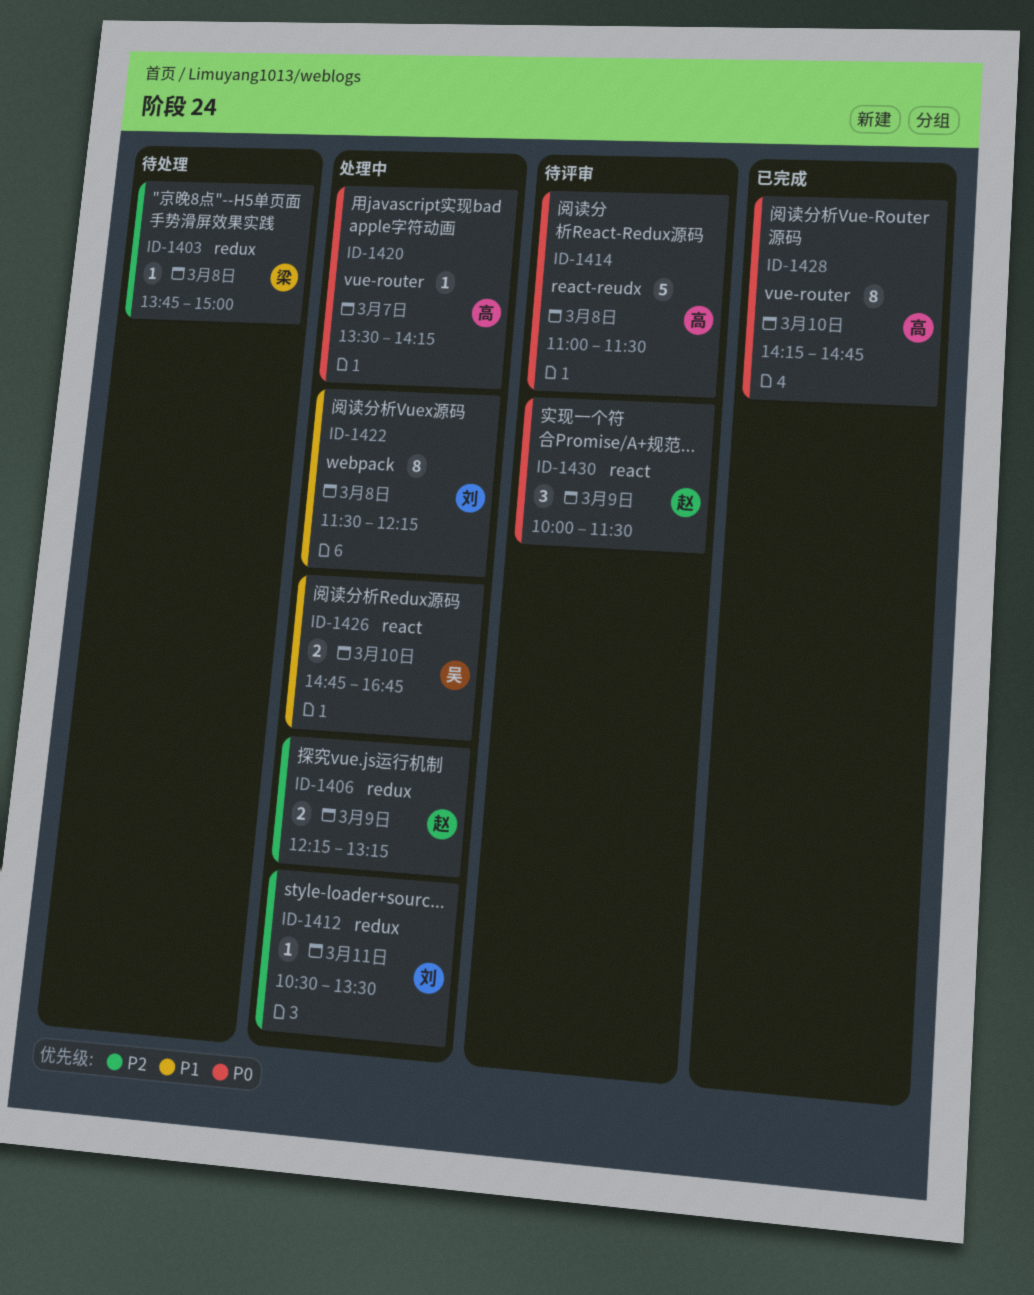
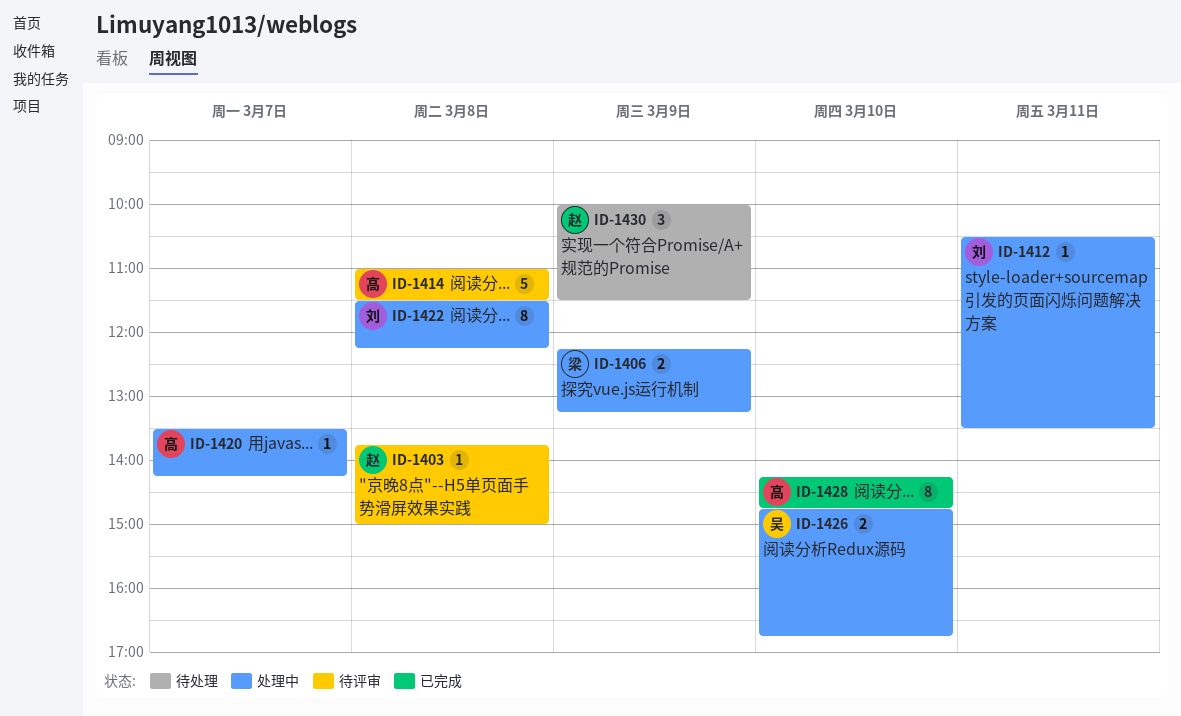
ID-1403, status: 待处理 -> 待评审
ID-1403, owner: 梁 -> 赵
ID-1406, owner: 赵 -> 梁
ID-1430, status: 待评审 -> 待处理

